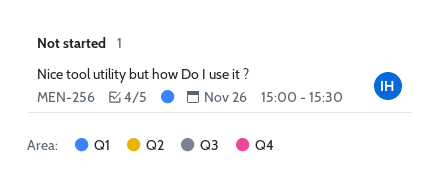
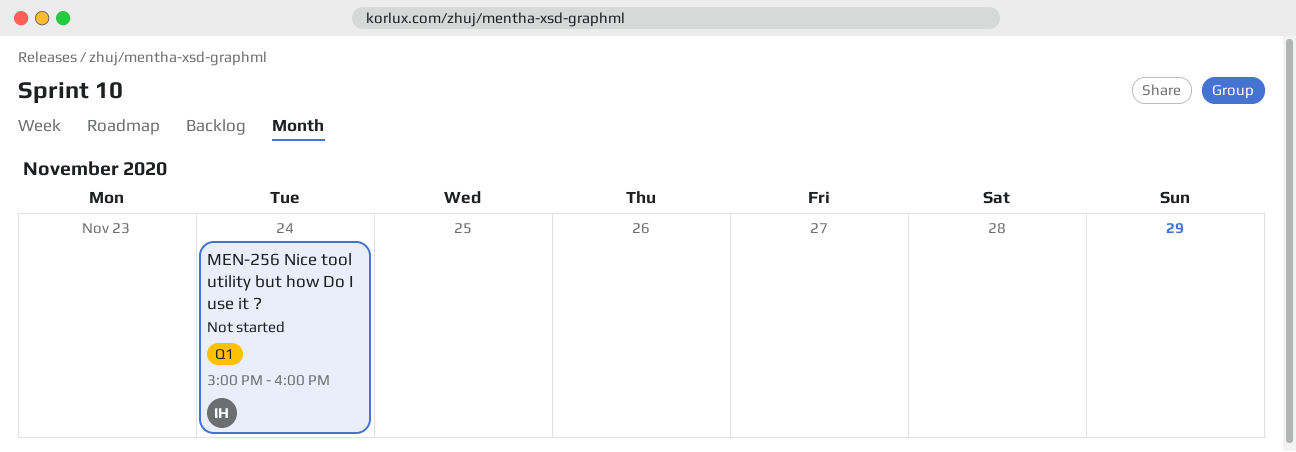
MEN-256, day: Nov 26 -> Nov 24
MEN-256, ends: 15:30 -> 16:00

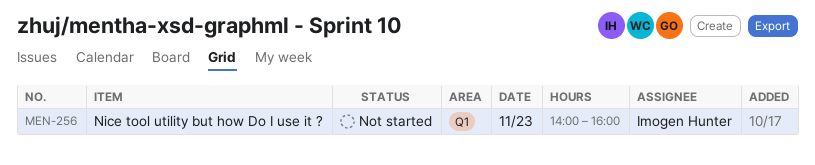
MEN-256, day: Nov 24 -> Nov 23
MEN-256, begins: 15:00 -> 14:00

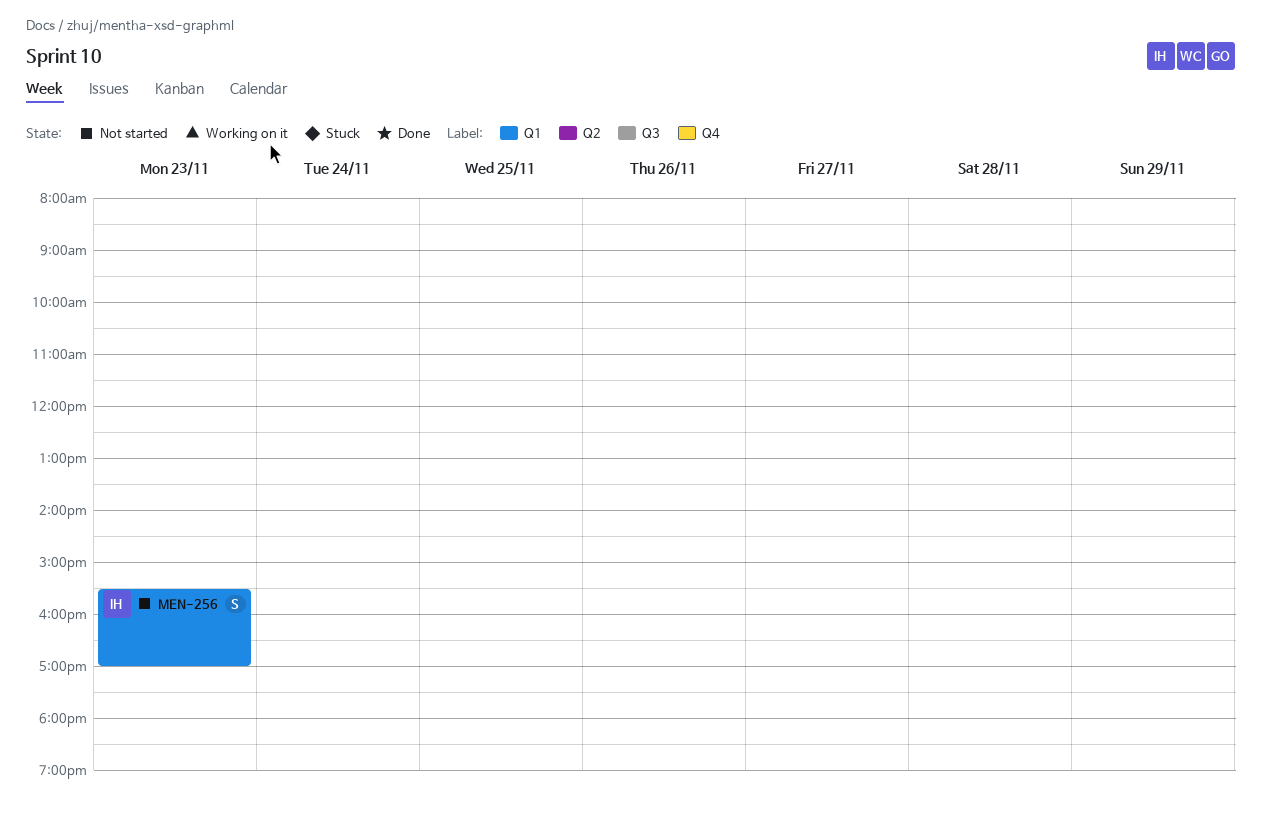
MEN-256, begins: 14:00 -> 15:30
MEN-256, ends: 16:00 -> 17:00

